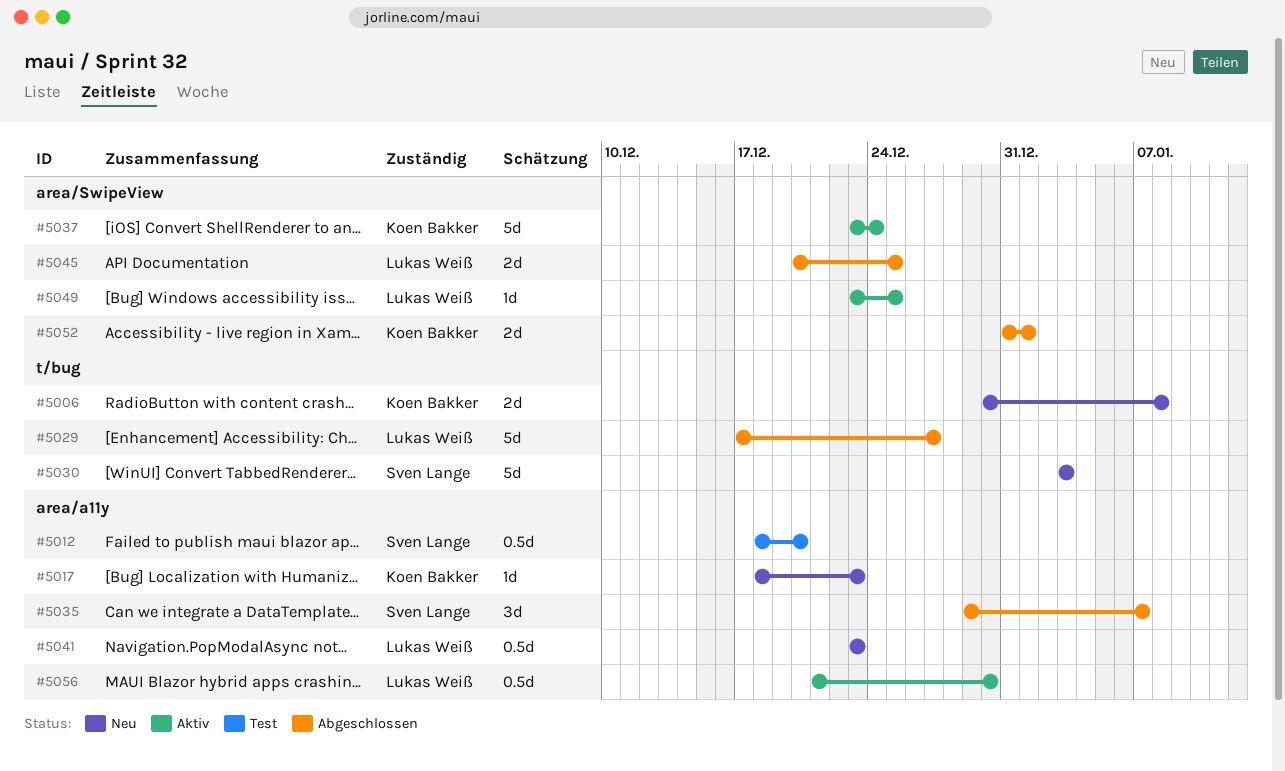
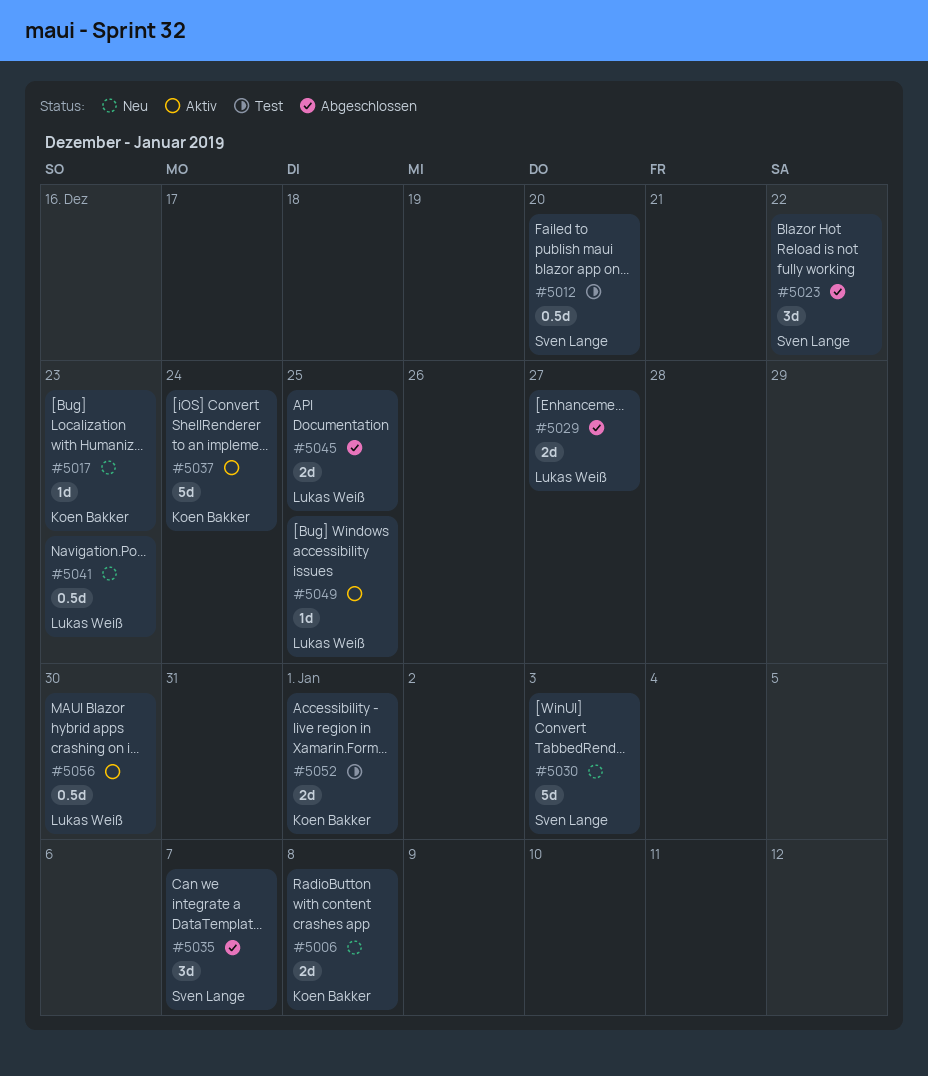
#5023: none -> present
#5029, estimate: 5d -> 2d
#5052, status: Abgeschlossen -> Test

